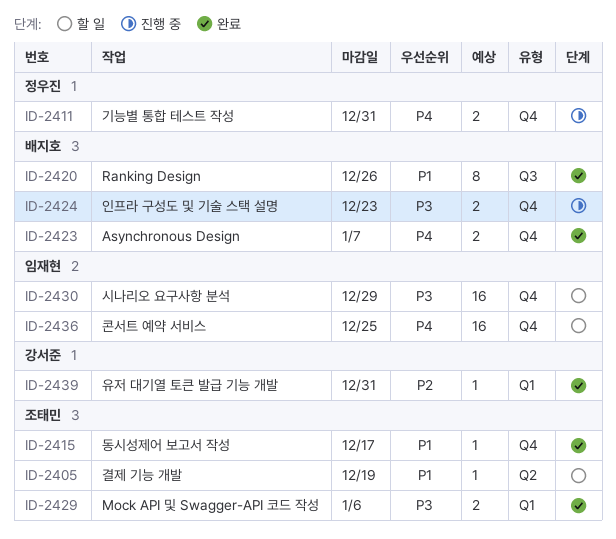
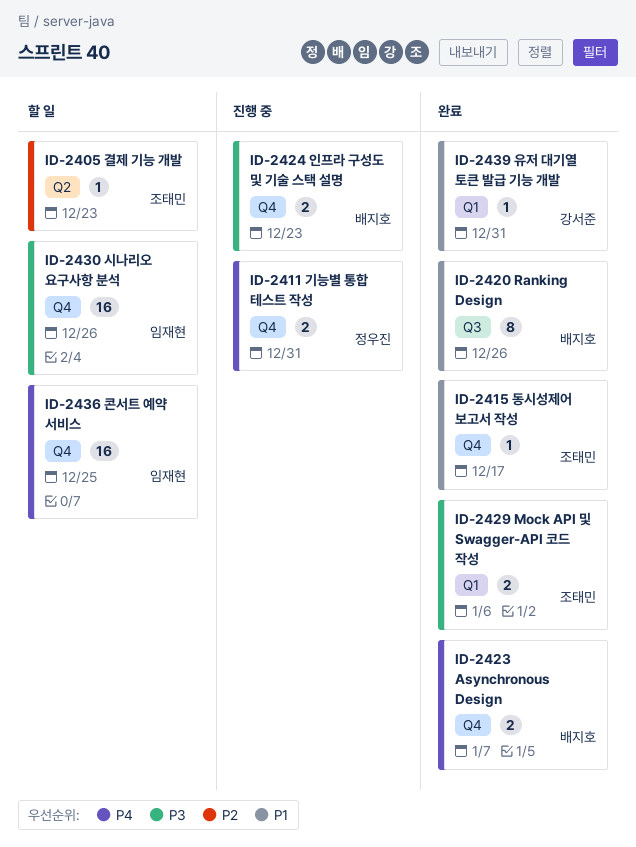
ID-2405, priority: P1 -> P2
ID-2405, due: Dec 19 -> Dec 23
ID-2430, due: Dec 29 -> Dec 26
ID-2439, priority: P2 -> P1

